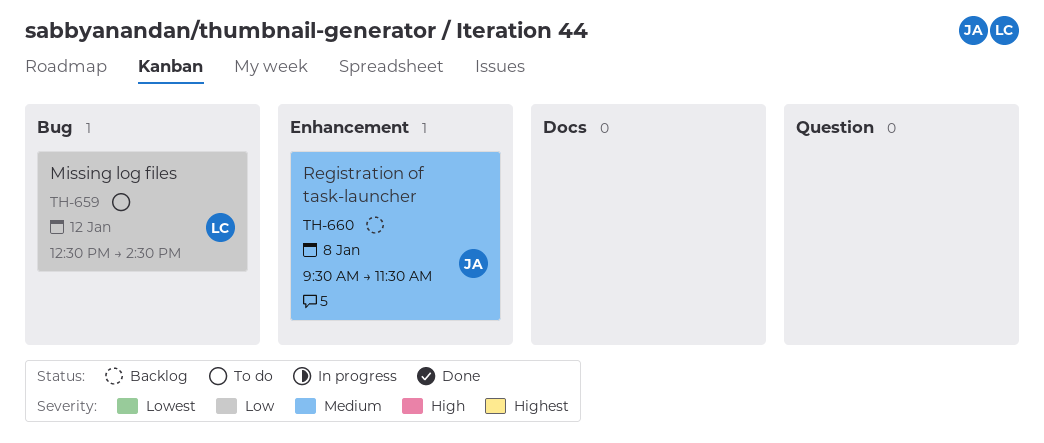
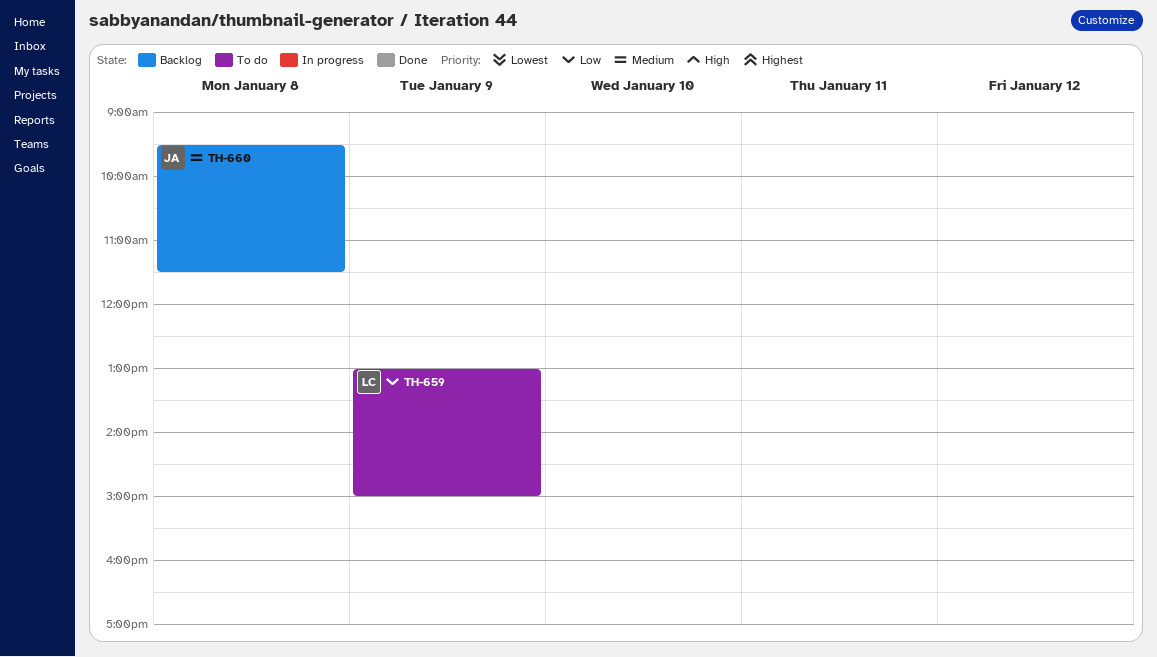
TH-659, day: Jan 12 -> Jan 9
TH-659, begins: 12:30 -> 13:00
TH-659, ends: 14:30 -> 15:00

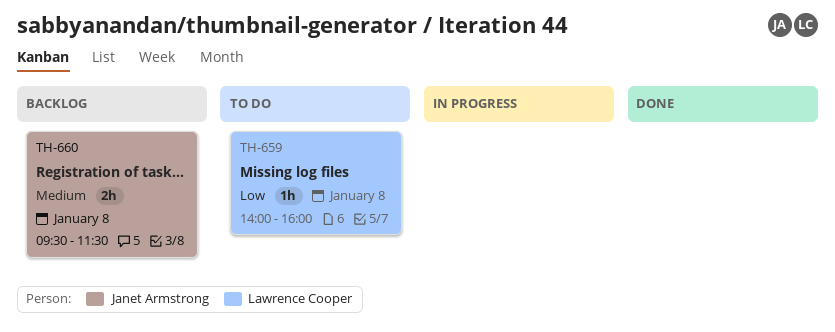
TH-659, day: Jan 9 -> Jan 8
TH-659, begins: 13:00 -> 14:00
TH-659, ends: 15:00 -> 16:00

